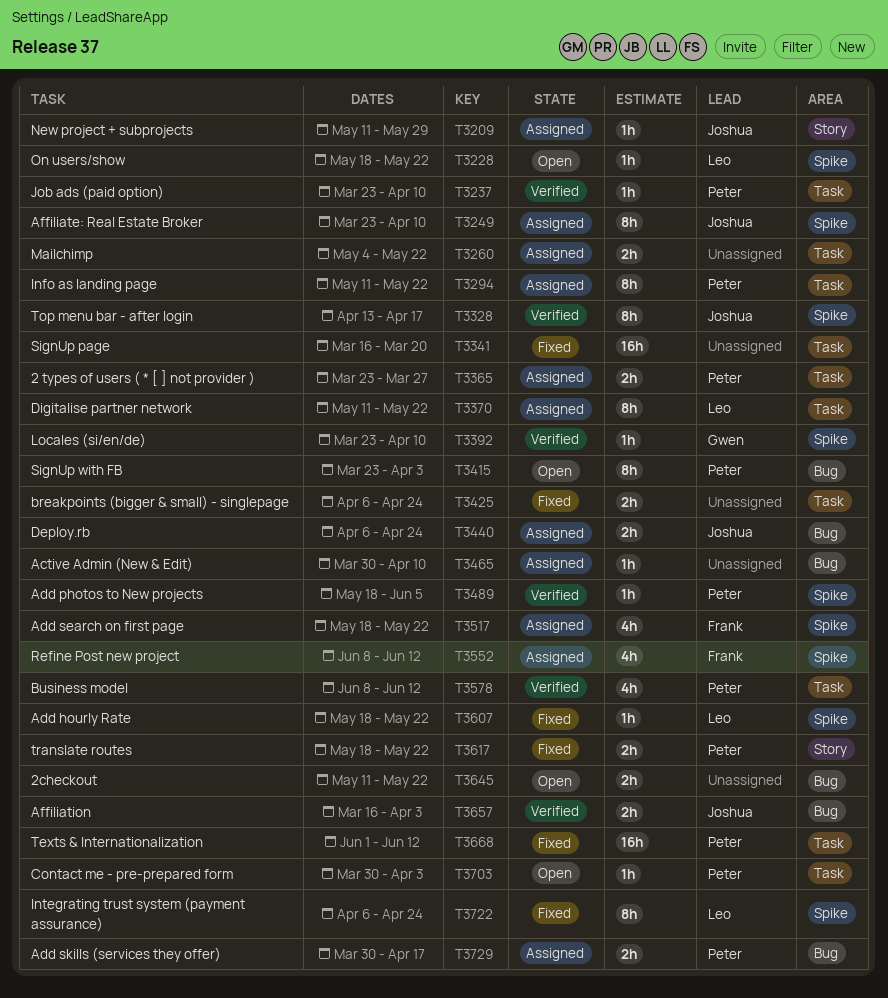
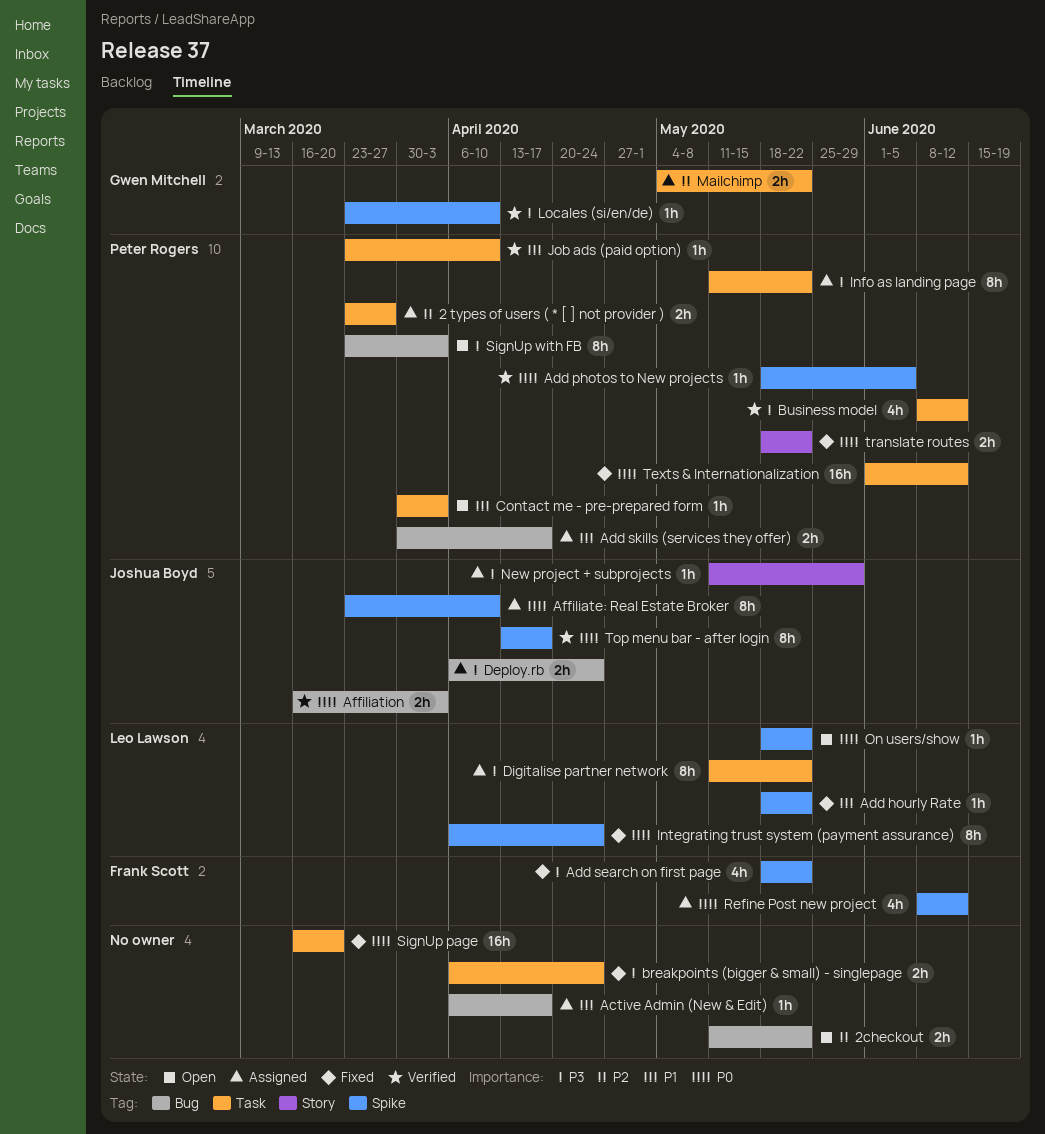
Active Admin (New & Edit), start: Mar 30 -> Apr 6
Active Admin (New & Edit), due: Apr 10 -> Apr 17
Add search on first page, status: Assigned -> Fixed
Mailchimp, owner: none -> Gwen Mitchell

